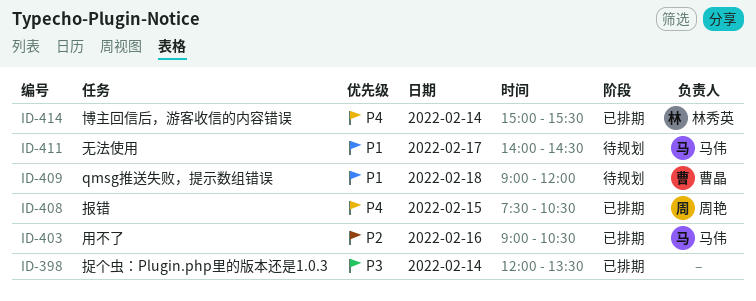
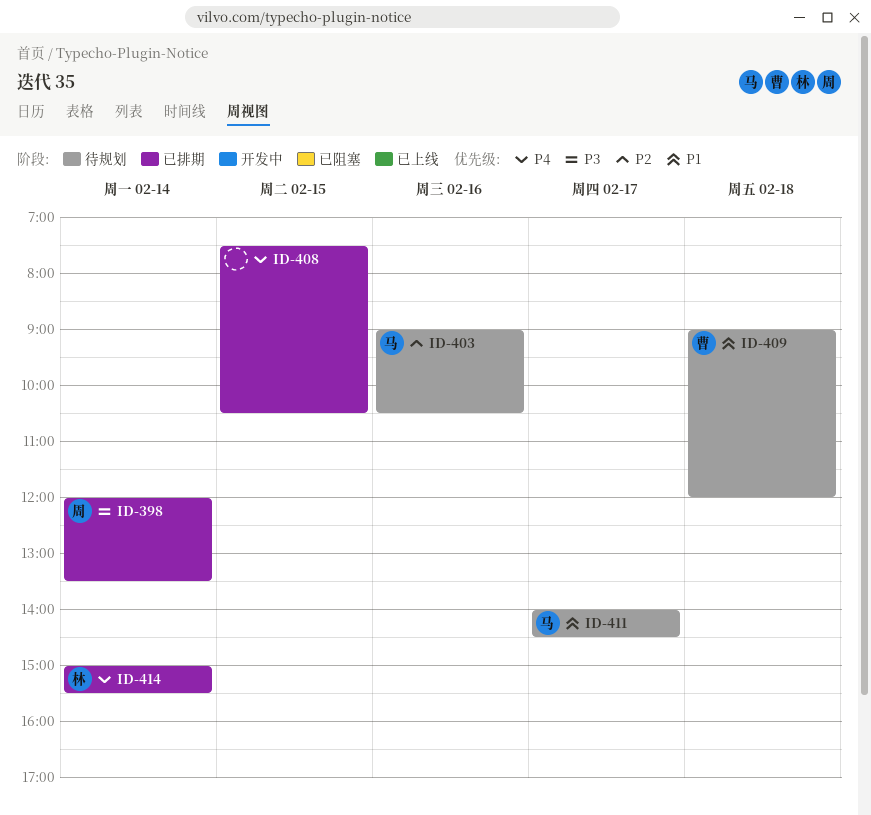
ID-398, owner: none -> 周艳
ID-403, status: 已排期 -> 待规划
ID-408, owner: 周艳 -> none

